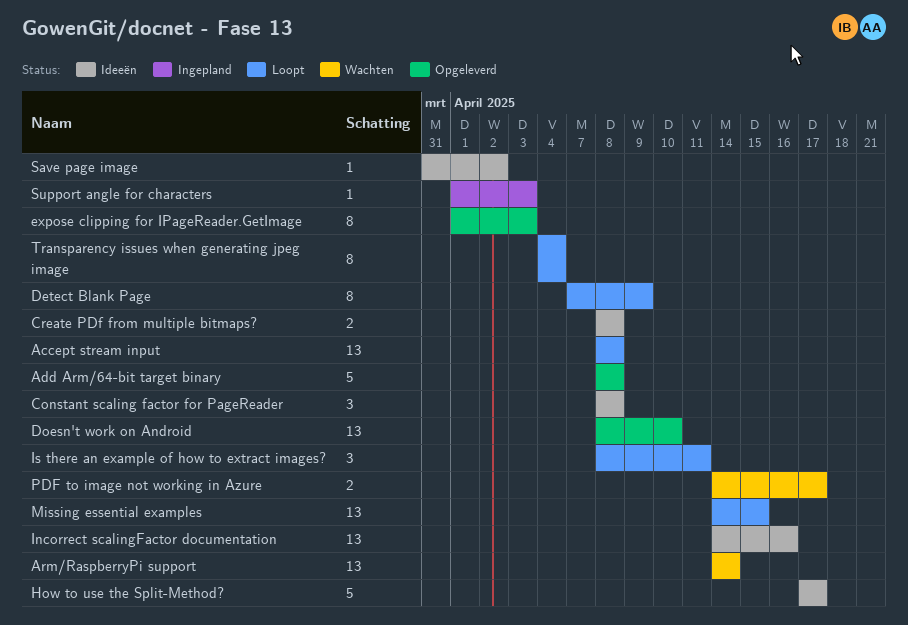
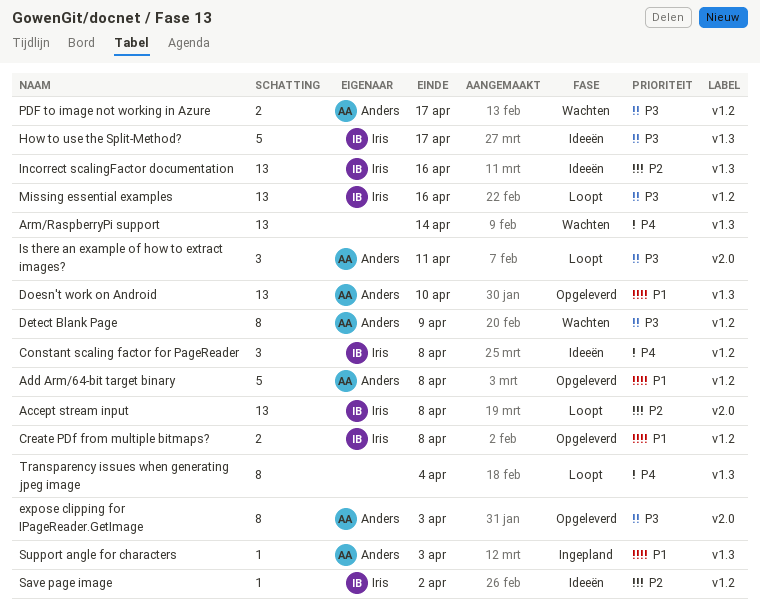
Create PDf from multiple bitmaps?, status: Ideeën -> Opgeleverd
Detect Blank Page, status: Loopt -> Wachten
Missing essential examples, due: Apr 15 -> Apr 16

